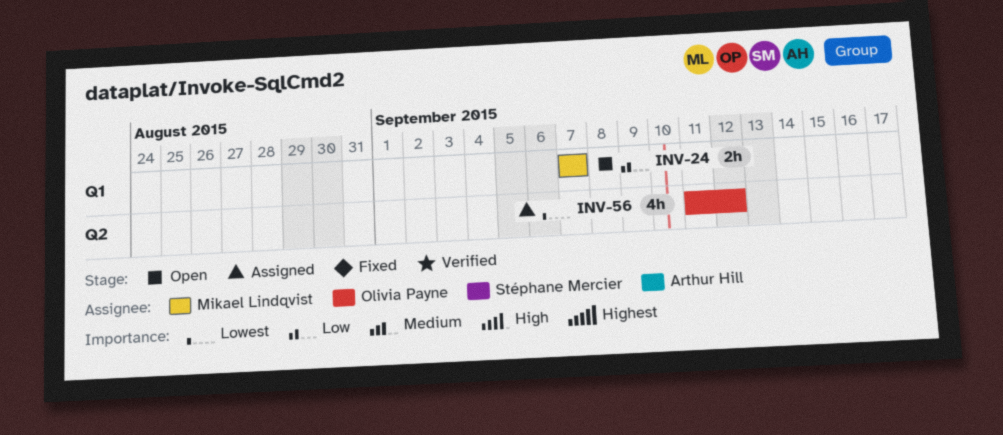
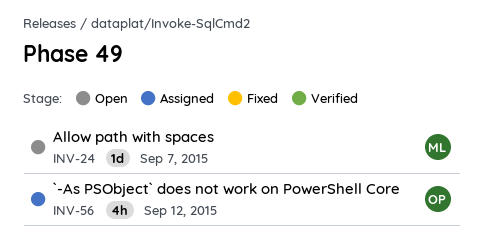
INV-24, estimate: 2h -> 1d

